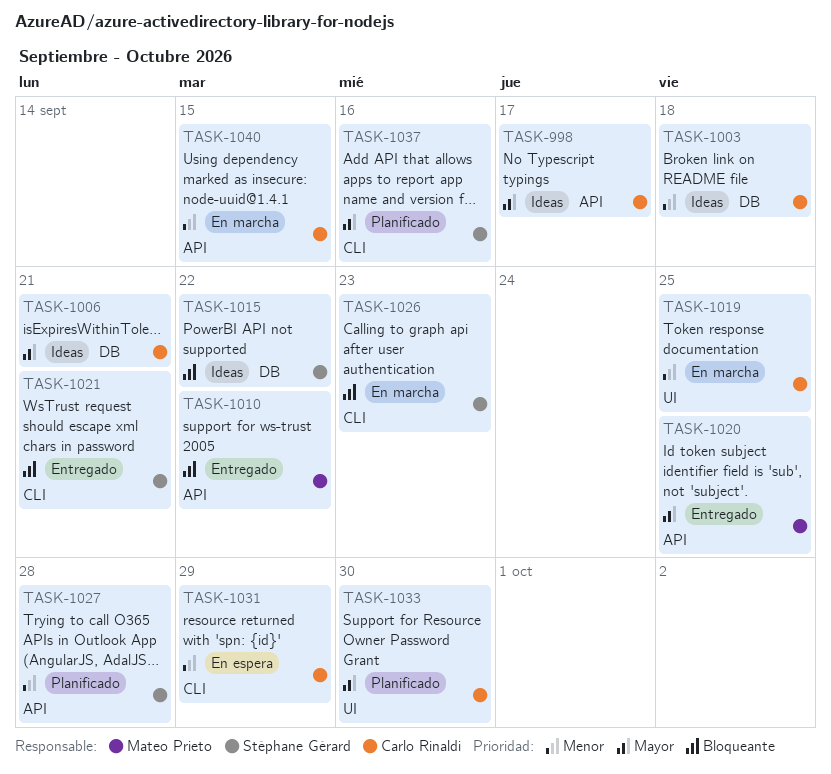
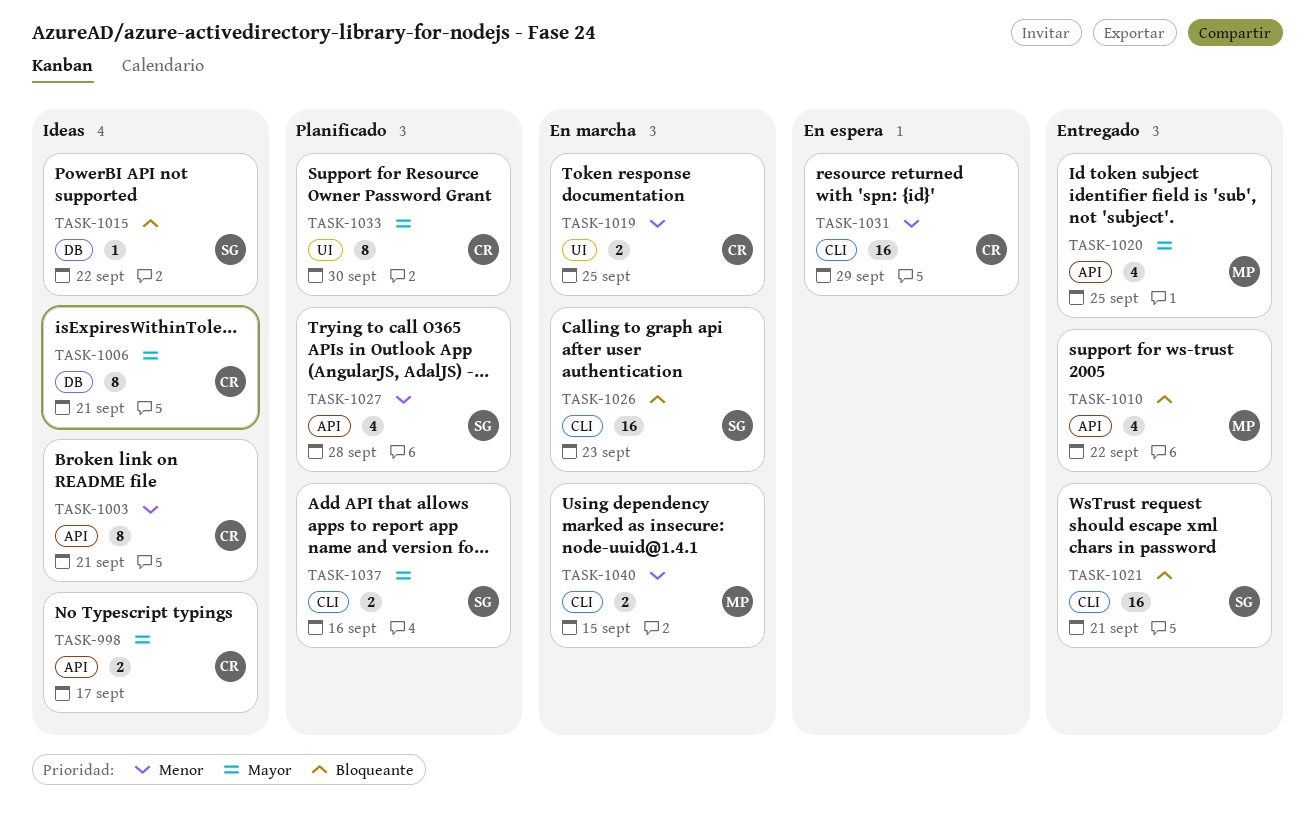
TASK-1003, label: DB -> API
TASK-1003, due: Sep 18 -> Sep 21
TASK-1040, owner: Carlo Rinaldi -> Mateo Prieto
TASK-1040, label: API -> CLI

